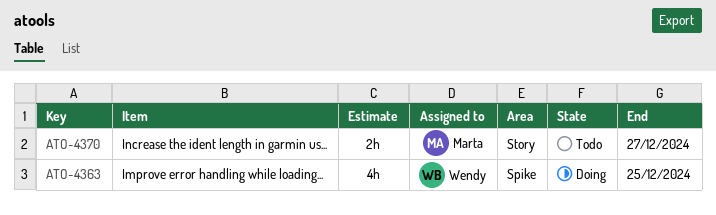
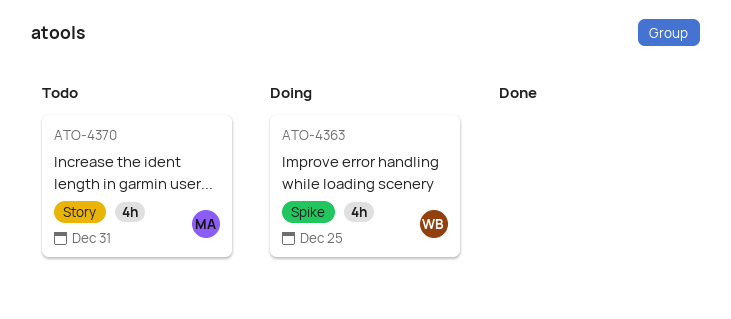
ATO-4370, estimate: 2h -> 4h
ATO-4370, due: Dec 27 -> Dec 31

